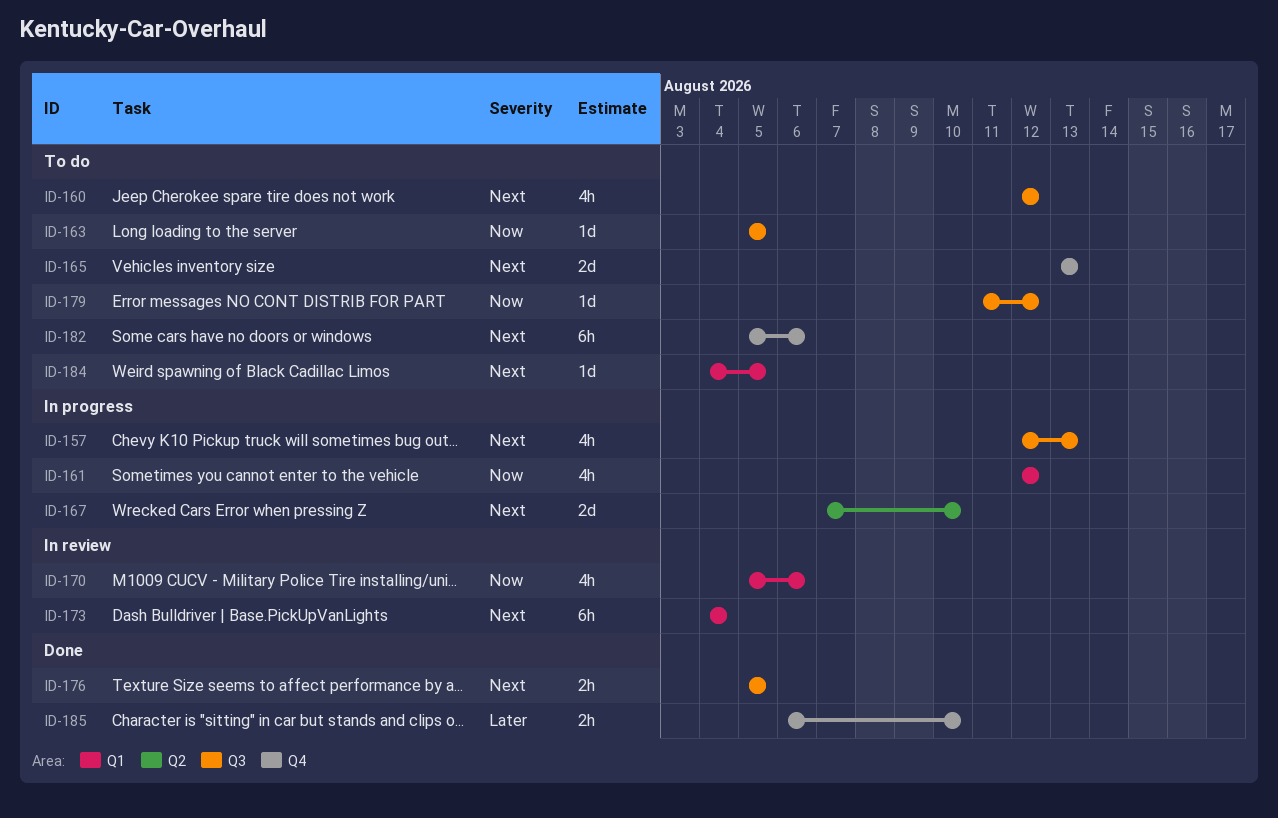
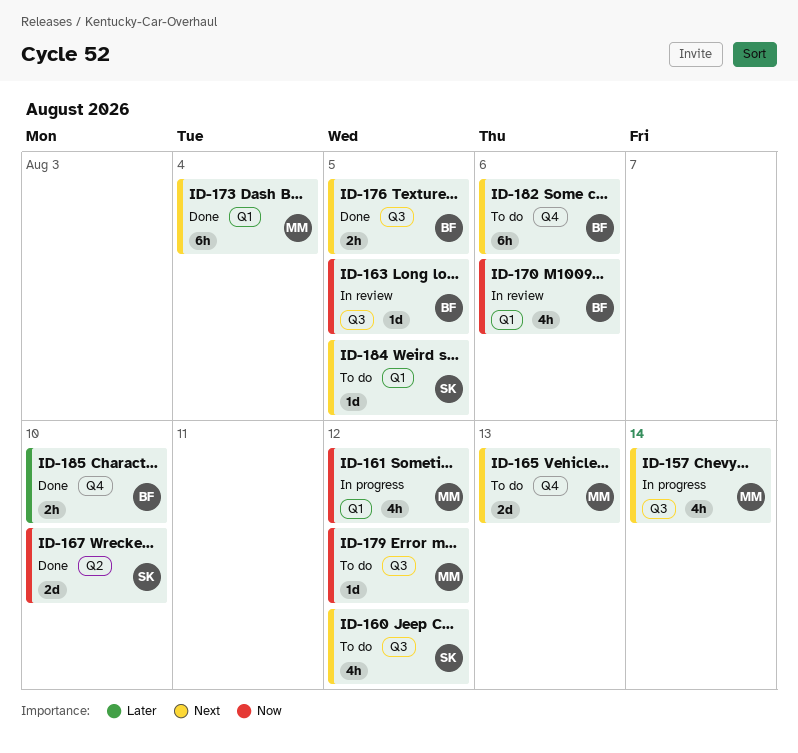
ID-157, due: Aug 13 -> Aug 14
ID-163, status: To do -> In review
ID-167, status: In progress -> Done
ID-167, priority: Next -> Now
ID-173, status: In review -> Done

